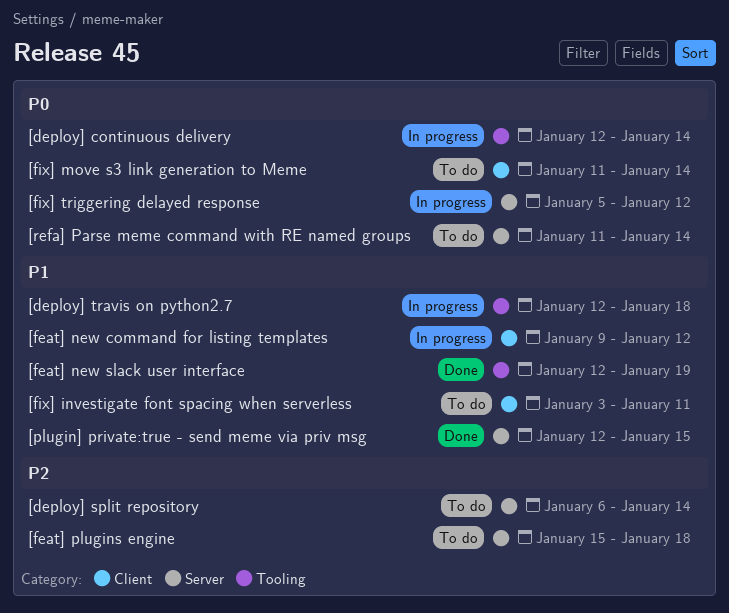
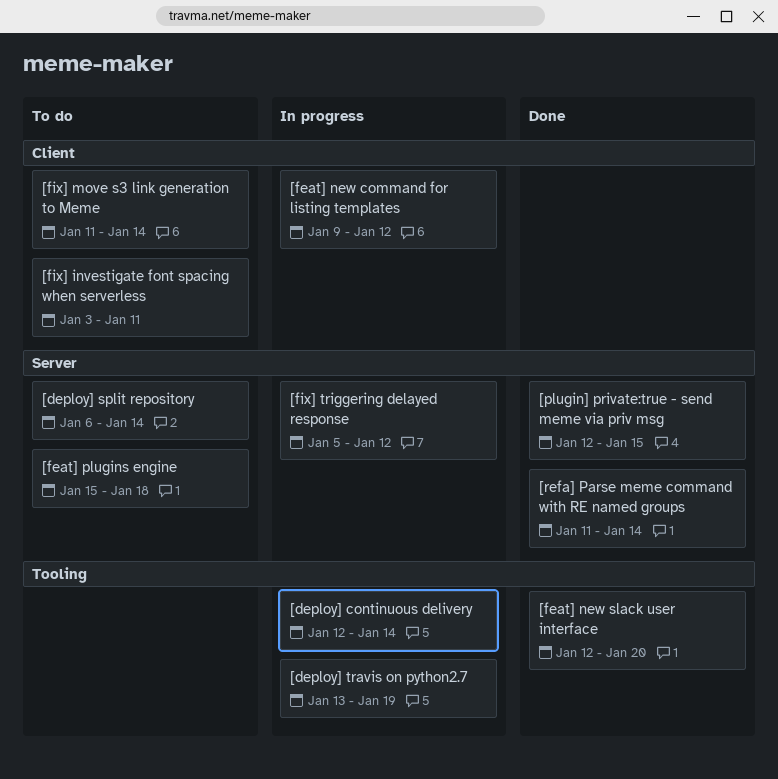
[deploy] travis on python2.7, start: Jan 12 -> Jan 13
[deploy] travis on python2.7, due: Jan 18 -> Jan 19
[feat] new slack user interface, due: Jan 19 -> Jan 20
[refa] Parse meme command with RE named groups, status: To do -> Done

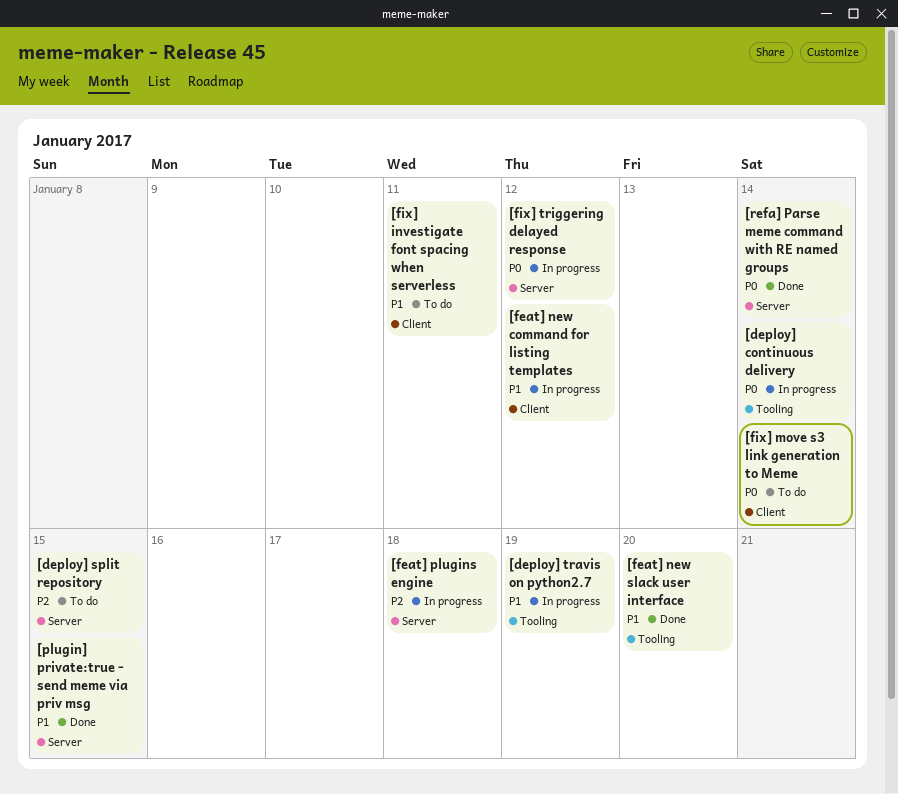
[deploy] split repository, due: Jan 14 -> Jan 15
[feat] plugins engine, status: To do -> In progress

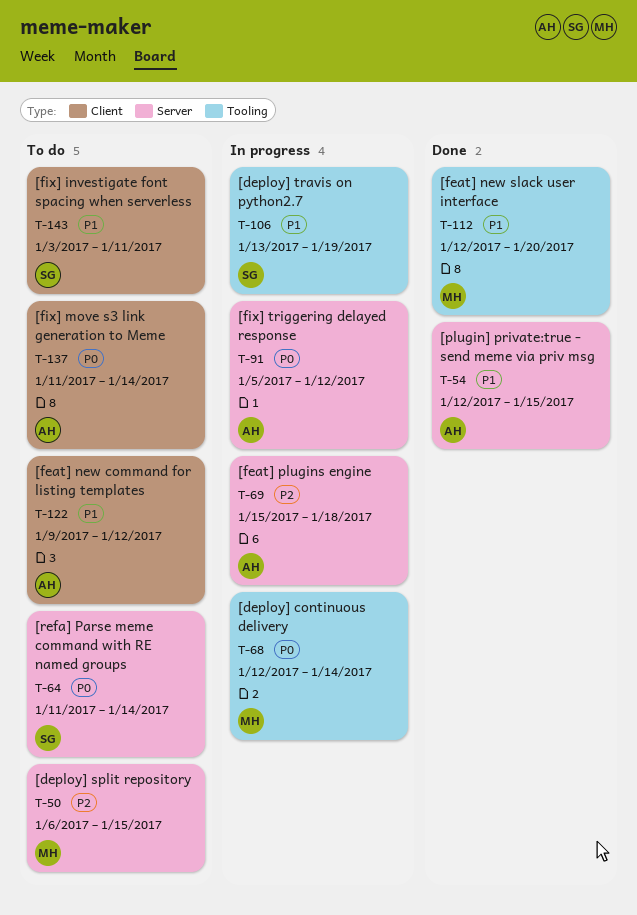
[feat] new command for listing templates, status: In progress -> To do
[refa] Parse meme command with RE named groups, status: Done -> To do

